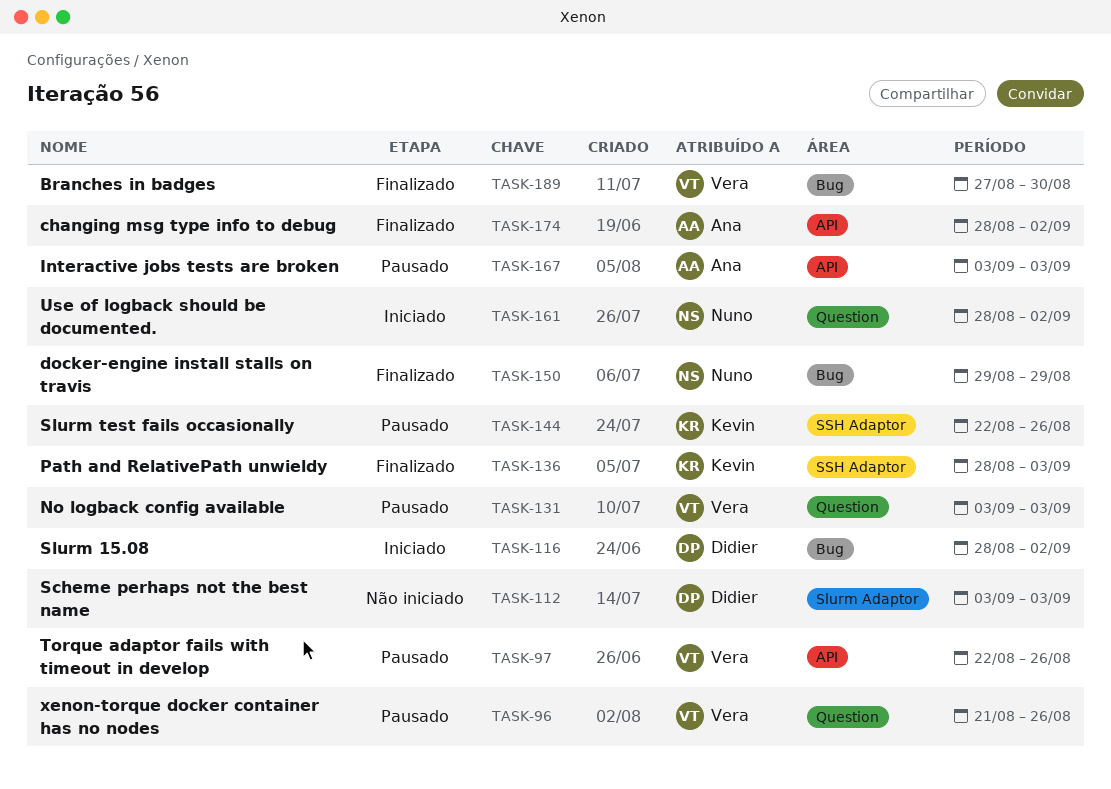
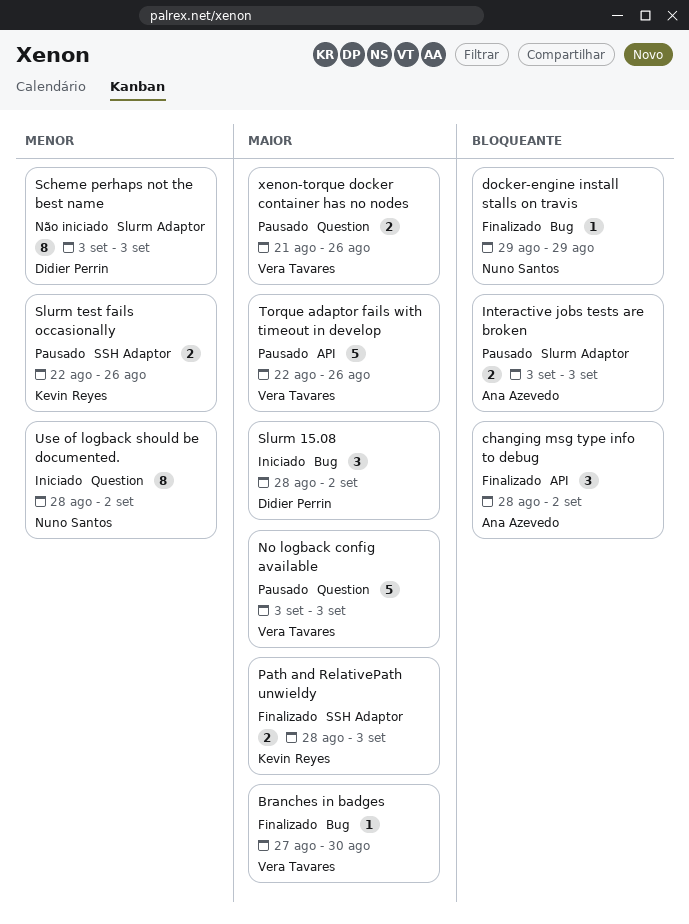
Interactive jobs tests are broken, label: API -> Slurm Adaptor

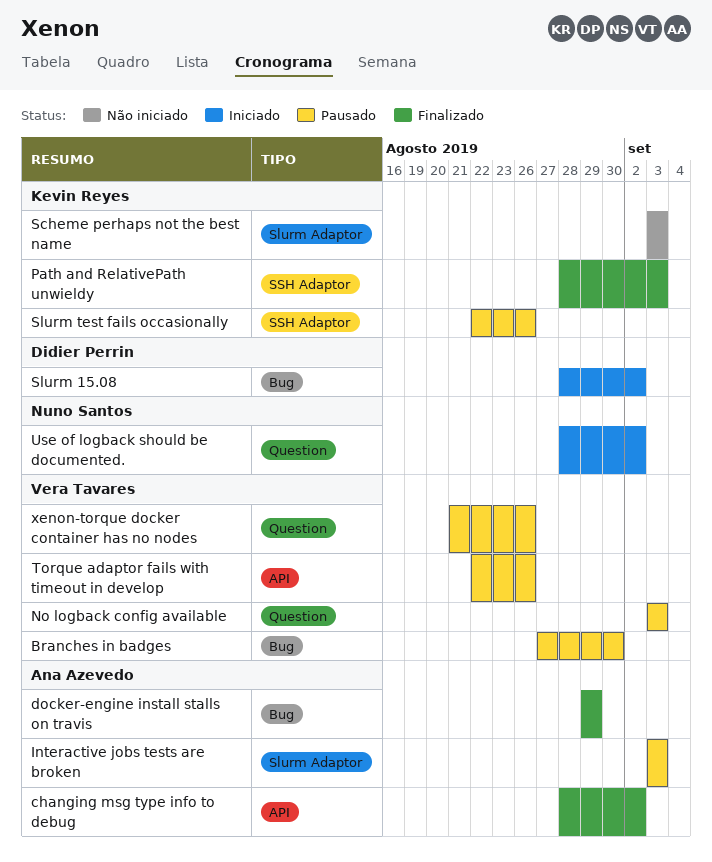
Branches in badges, status: Finalizado -> Pausado
docker-engine install stalls on travis, owner: Nuno Santos -> Ana Azevedo
Scheme perhaps not the best name, owner: Didier Perrin -> Kevin Reyes

